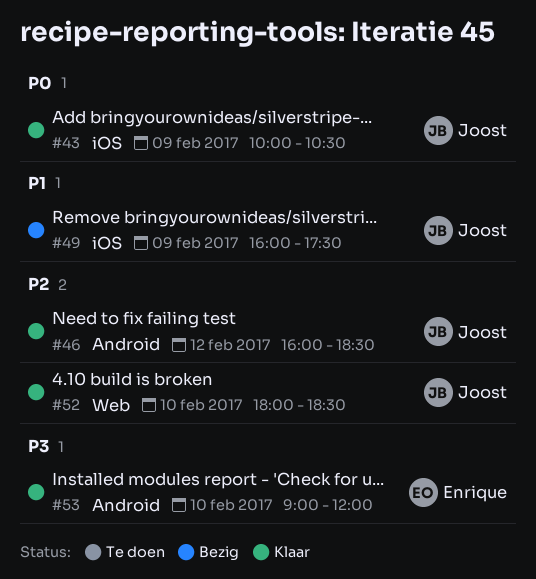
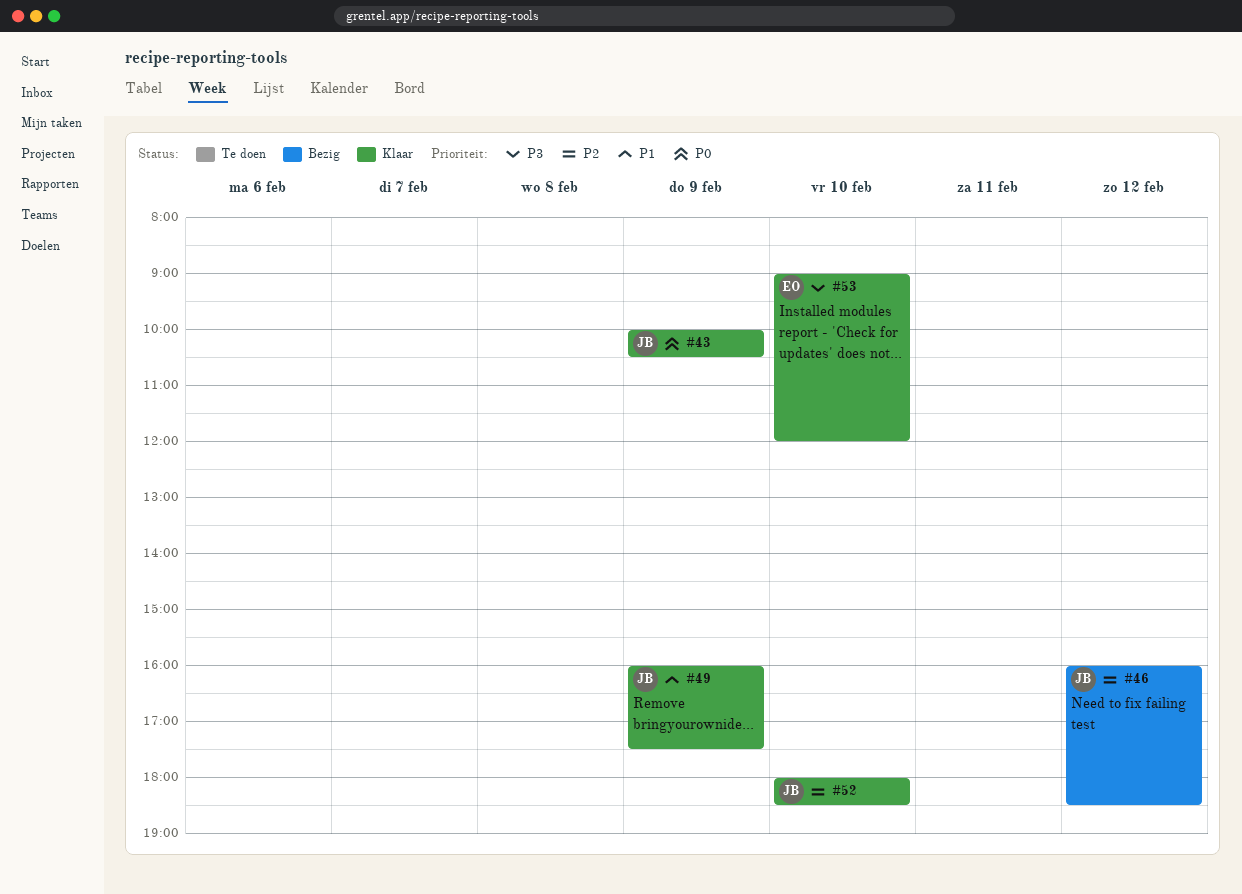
#46, status: Klaar -> Bezig
#49, status: Bezig -> Klaar

